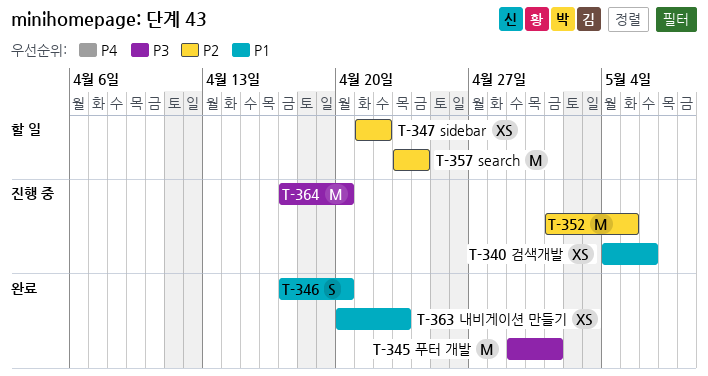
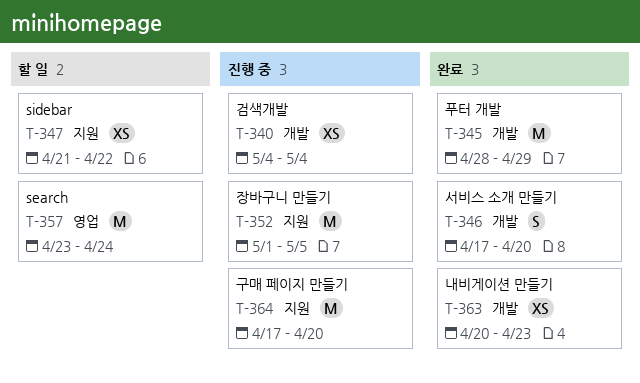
T-340, due: May 6 -> May 4
T-345, start: Apr 29 -> Apr 28
T-345, due: May 1 -> Apr 29

